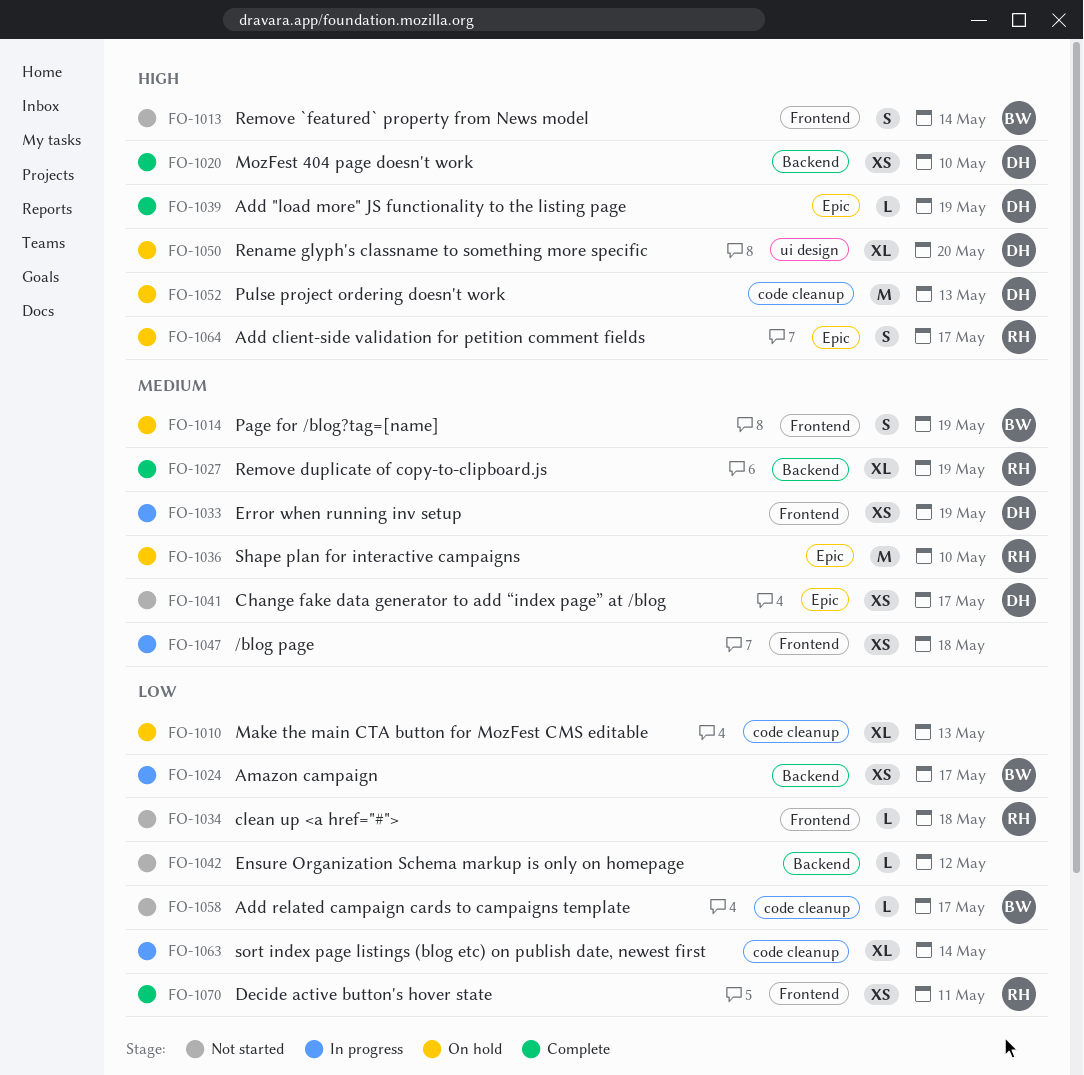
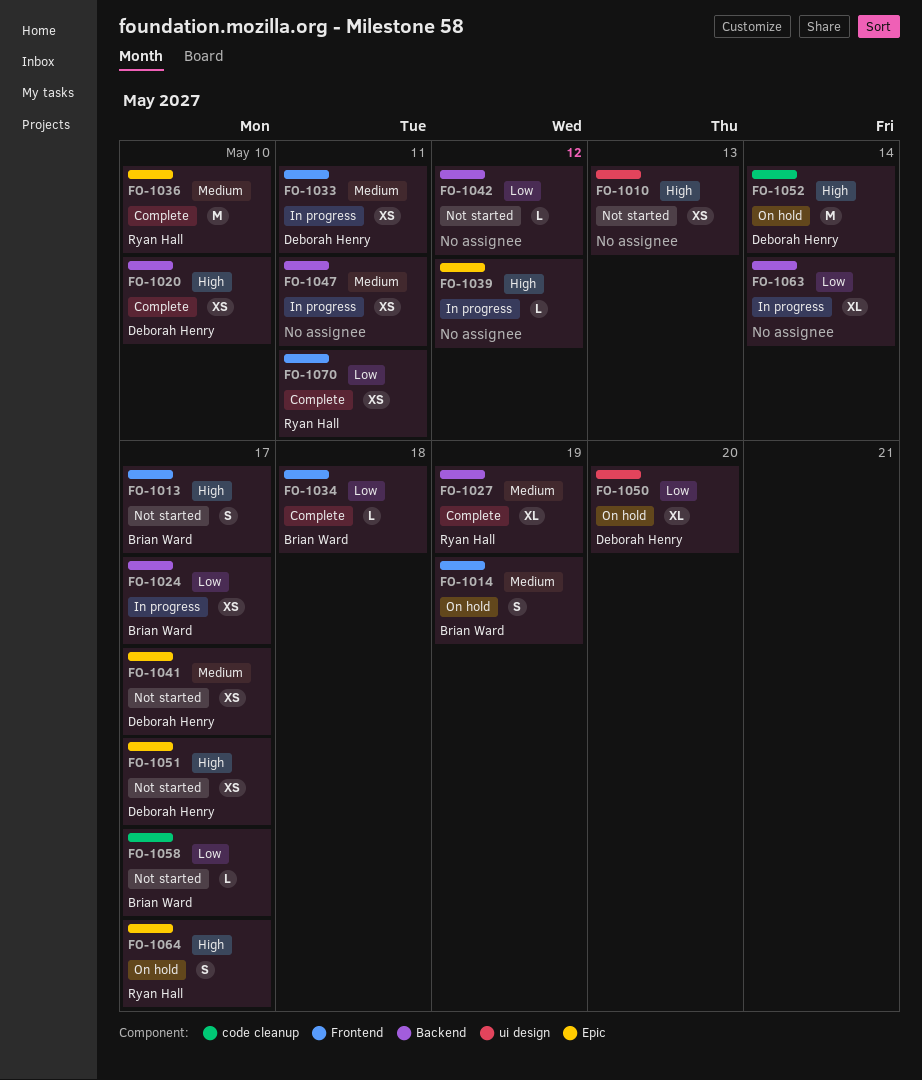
FO-1010, status: On hold -> Not started
FO-1010, priority: Low -> High
FO-1010, label: code cleanup -> ui design
FO-1010, estimate: XL -> XS
FO-1013, due: May 14 -> May 17
FO-1033, due: May 19 -> May 11
FO-1034, status: Not started -> Complete
FO-1034, owner: Ryan Hall -> Brian Ward
FO-1036, status: On hold -> Complete
FO-1039, status: Complete -> In progress
FO-1039, owner: Deborah Henry -> none
FO-1039, due: May 19 -> May 12
FO-1047, label: Frontend -> Backend
FO-1047, due: May 18 -> May 11
FO-1050, priority: High -> Low
FO-1051: none -> present
FO-1052, due: May 13 -> May 14
FO-1063, label: code cleanup -> Backend

